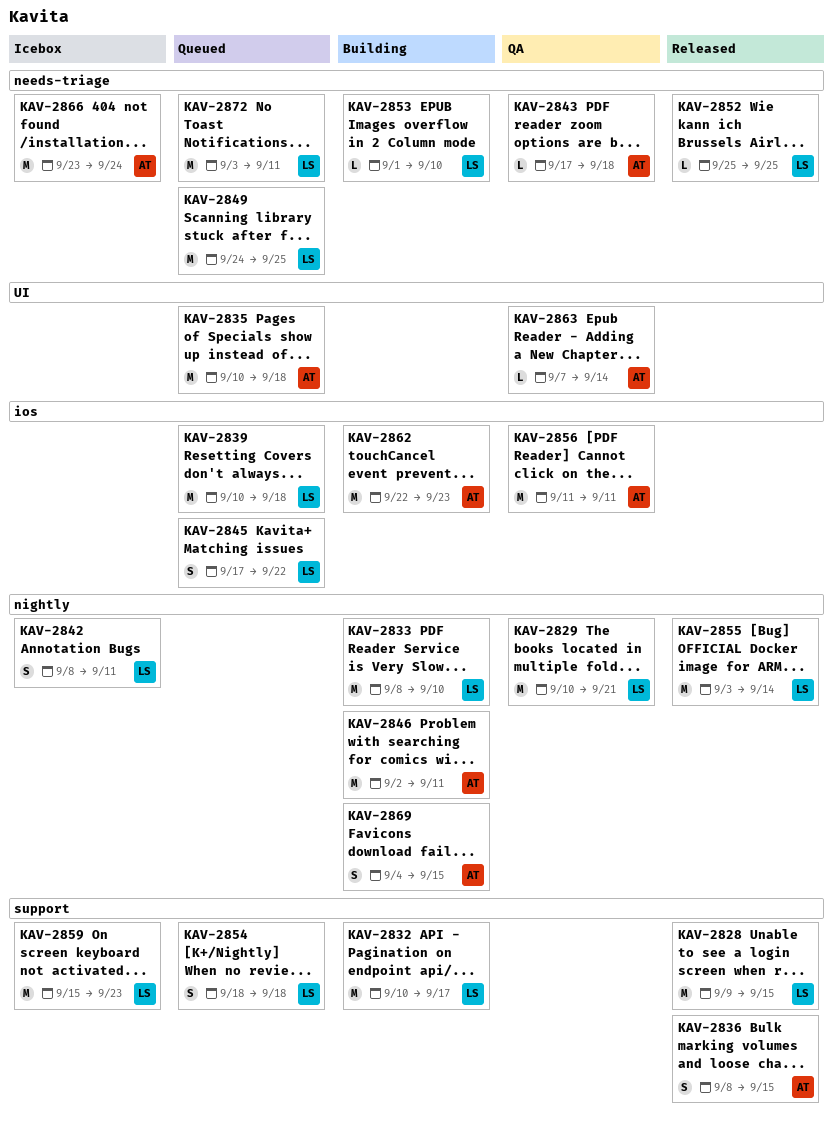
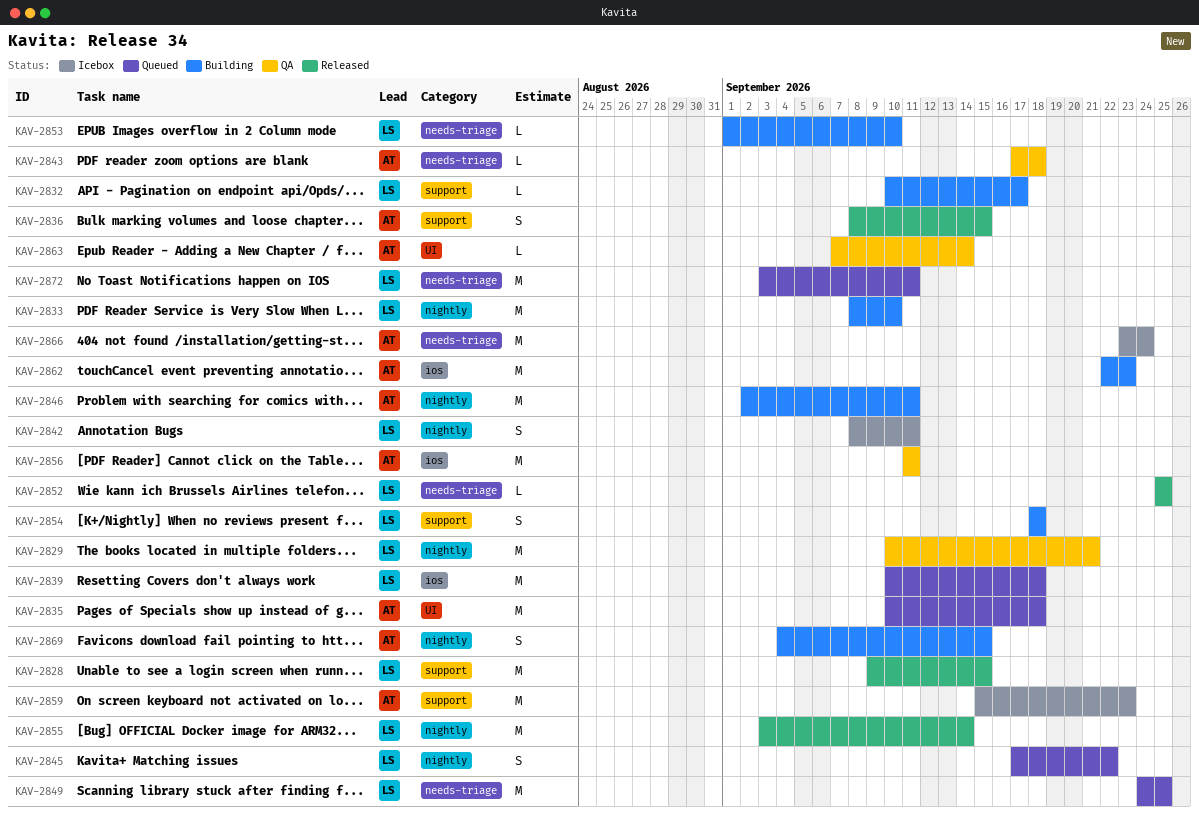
KAV-2832, estimate: M -> L
KAV-2845, label: ios -> nightly
KAV-2854, status: Queued -> Building
KAV-2859, owner: LS -> AT

